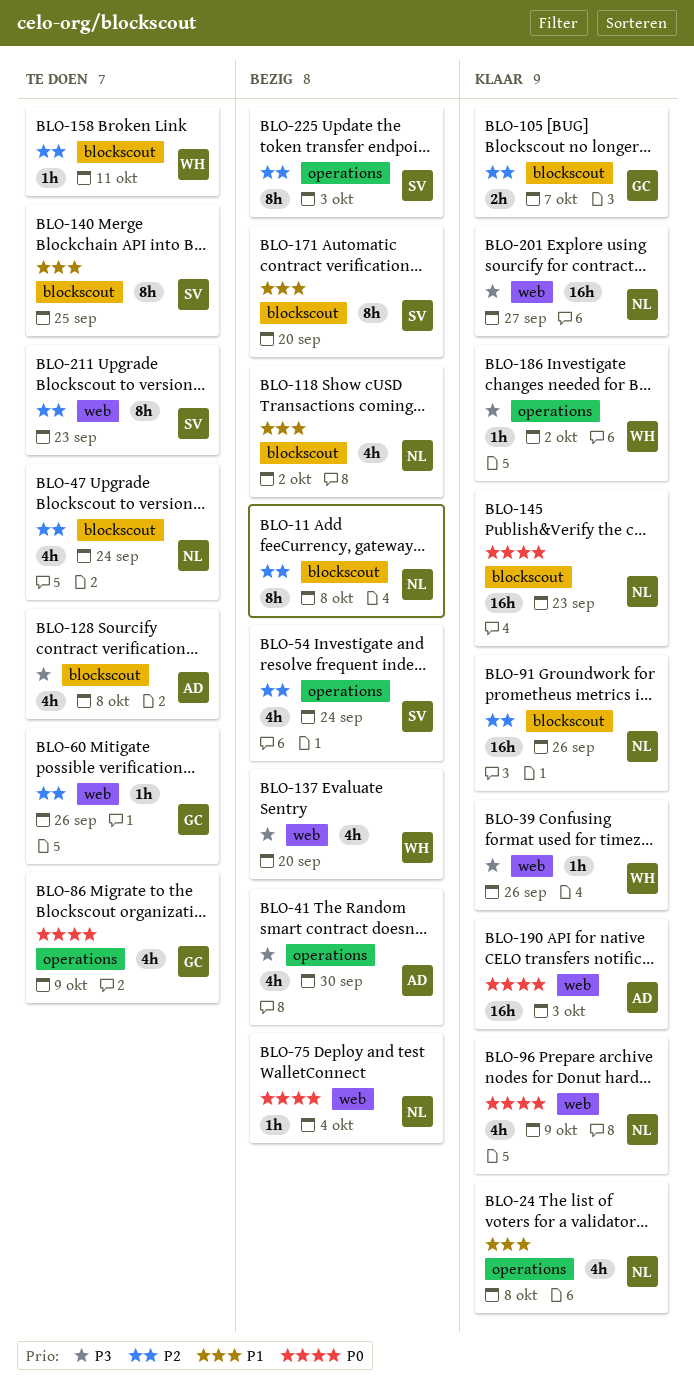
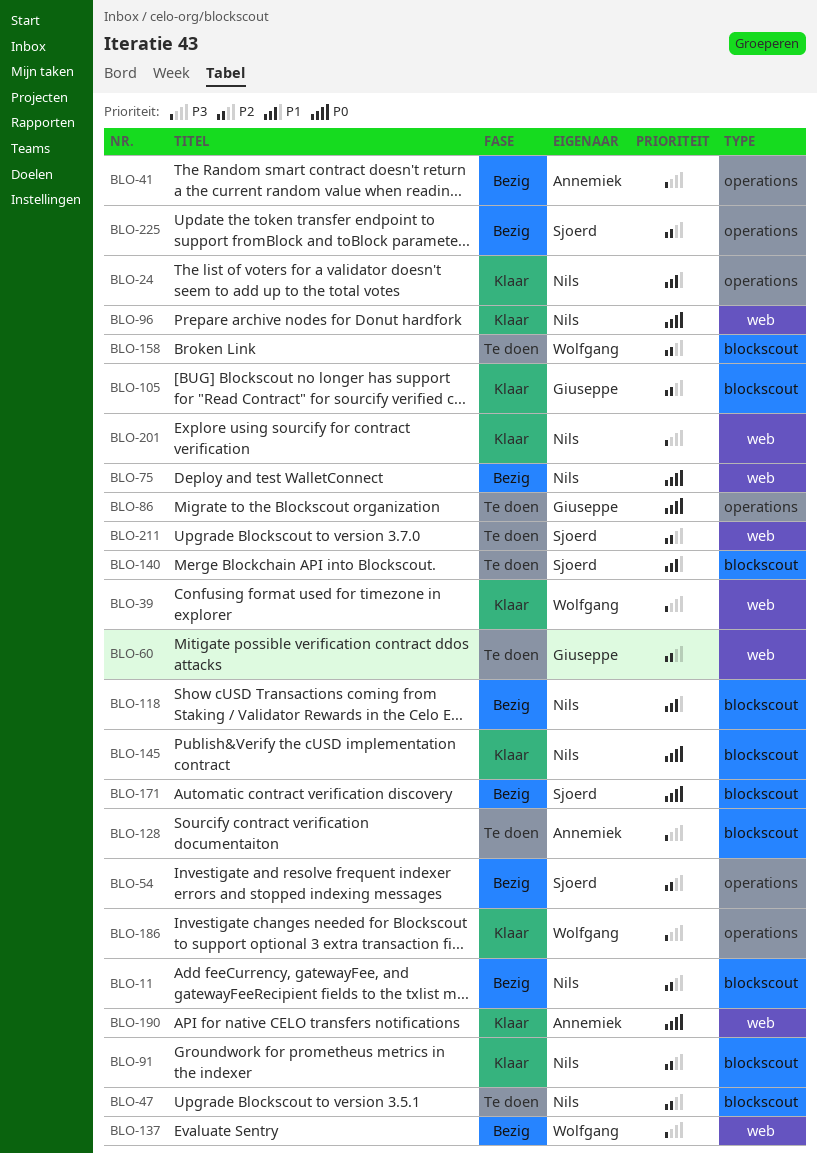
BLO-171, priority: P1 -> P0

